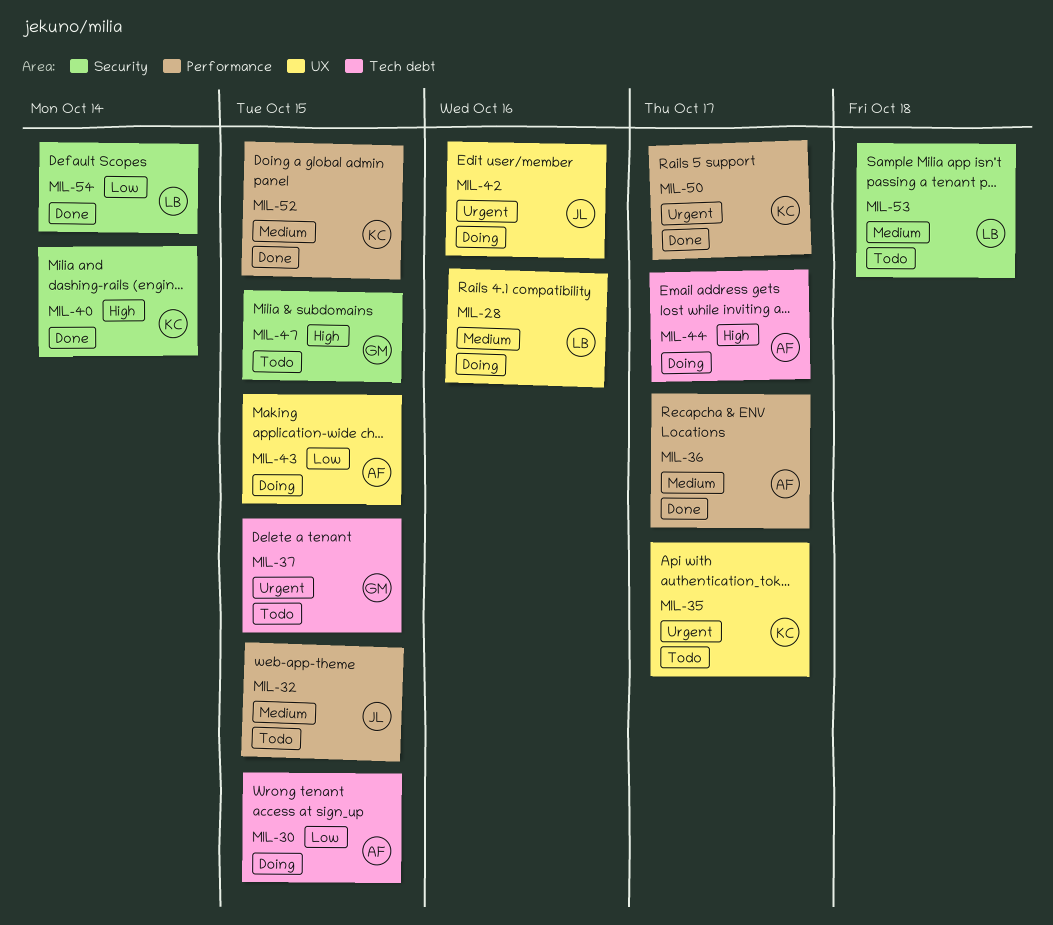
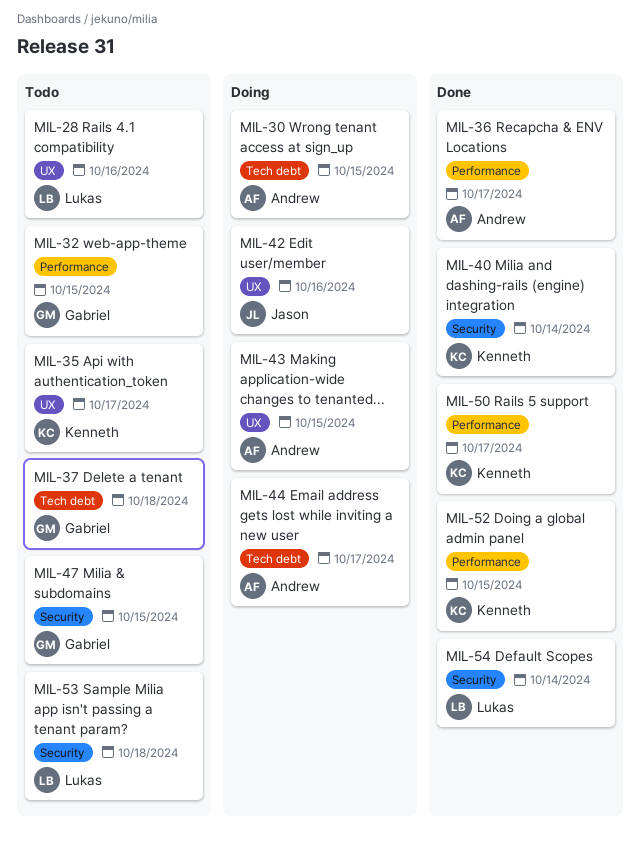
MIL-28, status: Doing -> Todo
MIL-32, owner: Jason -> Gabriel
MIL-37, due: Oct 15 -> Oct 18

